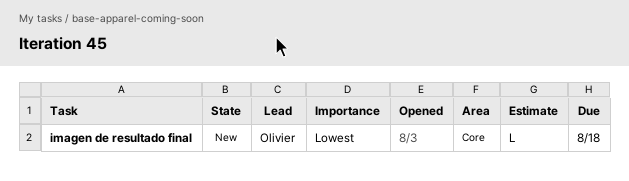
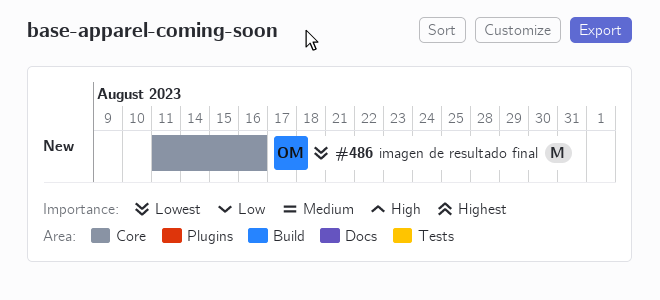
imagen de resultado final, estimate: L -> M
imagen de resultado final, due: Aug 18 -> Aug 16

